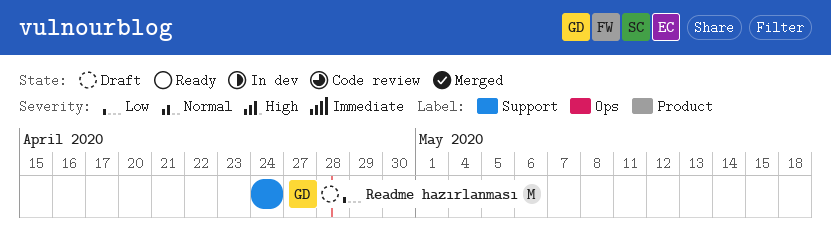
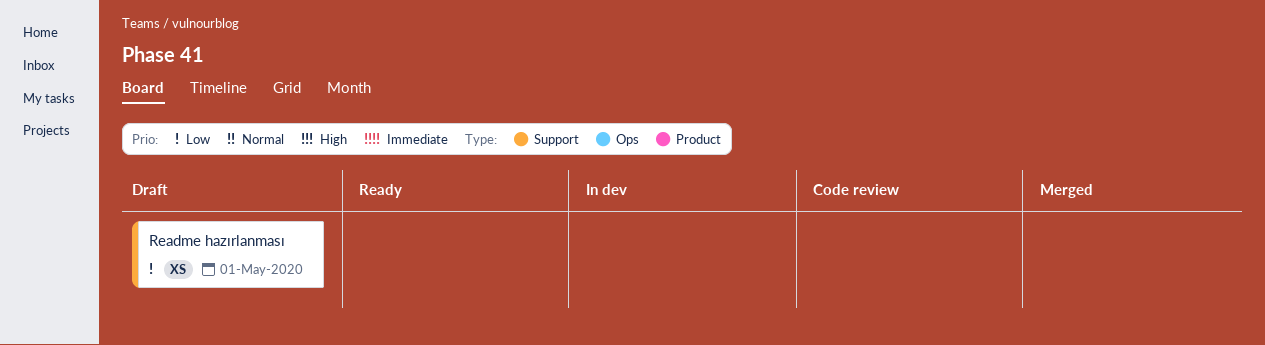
Readme hazırlanması, estimate: M -> XS
Readme hazırlanması, due: Apr 24 -> May 1

